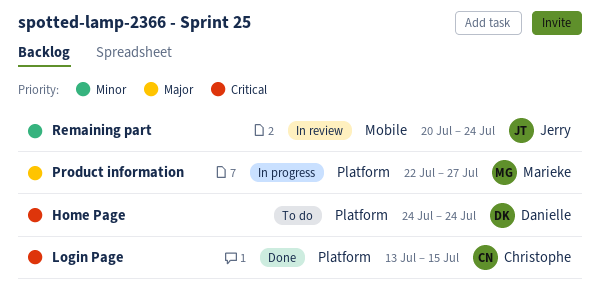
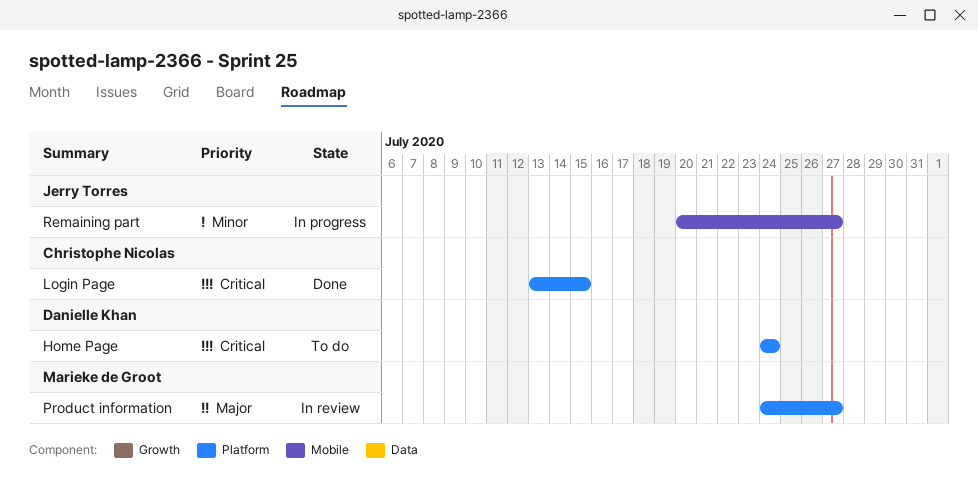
Product information, status: In progress -> In review
Product information, start: Jul 22 -> Jul 24
Remaining part, status: In review -> In progress
Remaining part, due: Jul 24 -> Jul 27

